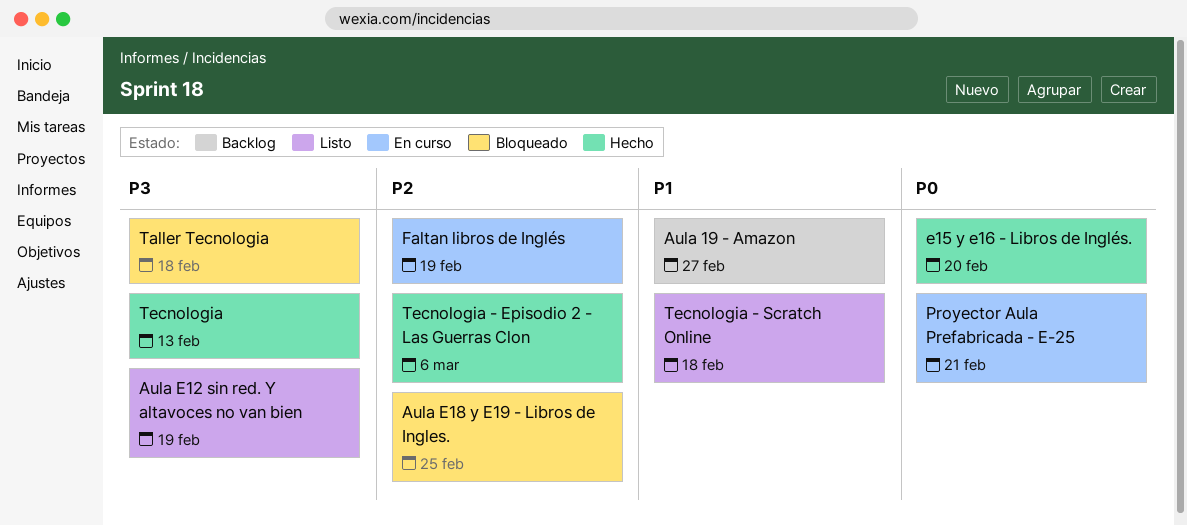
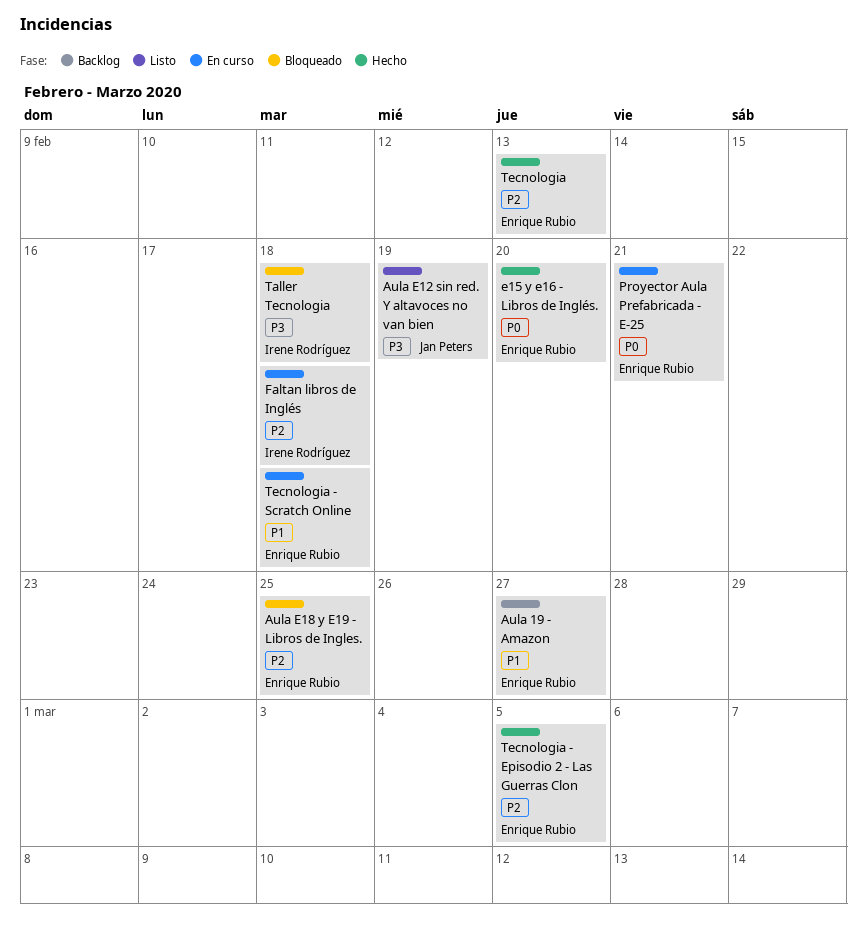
Faltan libros de Inglés, due: Feb 19 -> Feb 18
Tecnologia, priority: P3 -> P2
Tecnologia - Episodio 2 - Las Guerras Clon, due: Mar 6 -> Mar 5
Tecnologia - Scratch Online, status: Listo -> En curso

